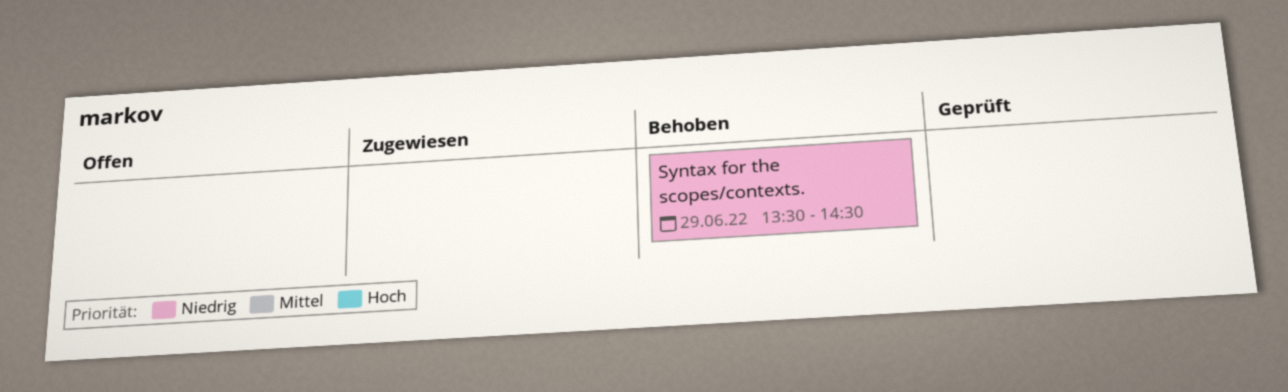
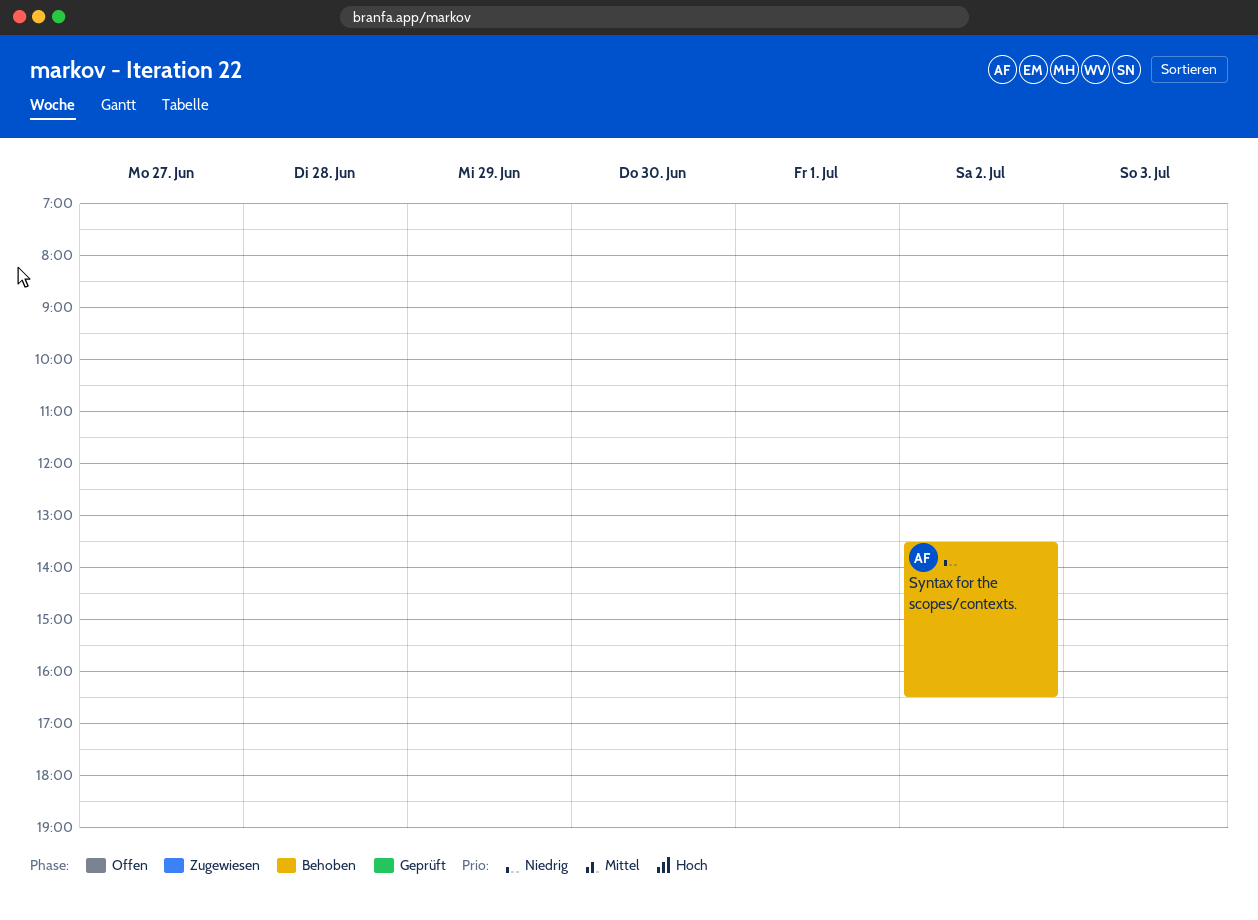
Syntax for the scopes/contexts., day: Jun 29 -> Jul 2
Syntax for the scopes/contexts., ends: 14:30 -> 16:30

